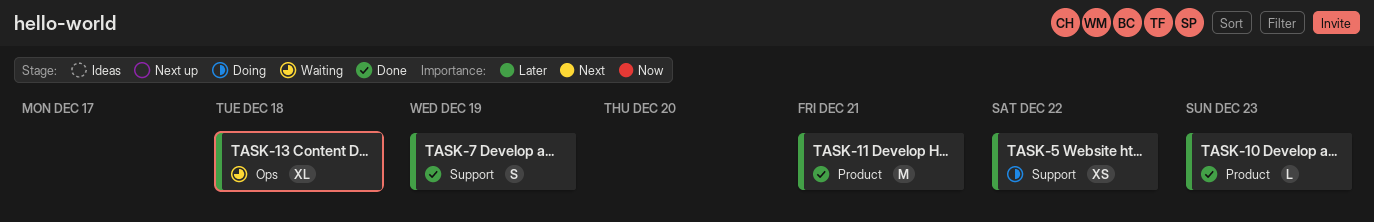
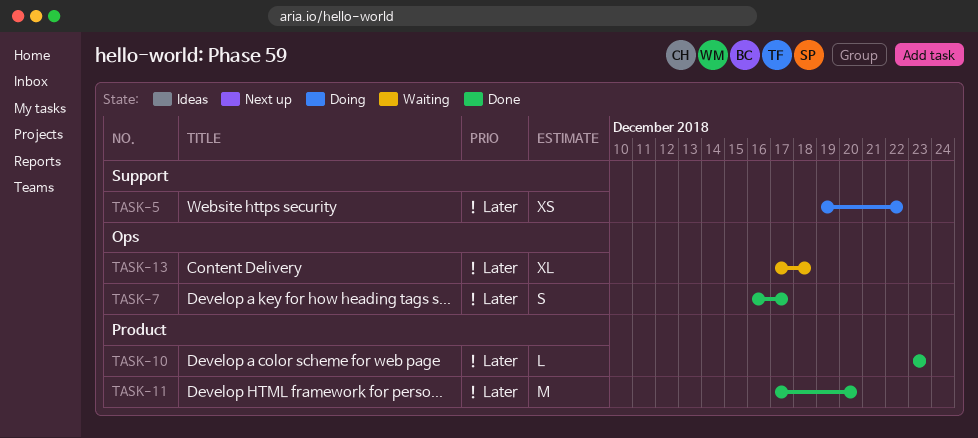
TASK-7, label: Support -> Ops
TASK-7, due: Dec 19 -> Dec 17
TASK-11, due: Dec 21 -> Dec 20

